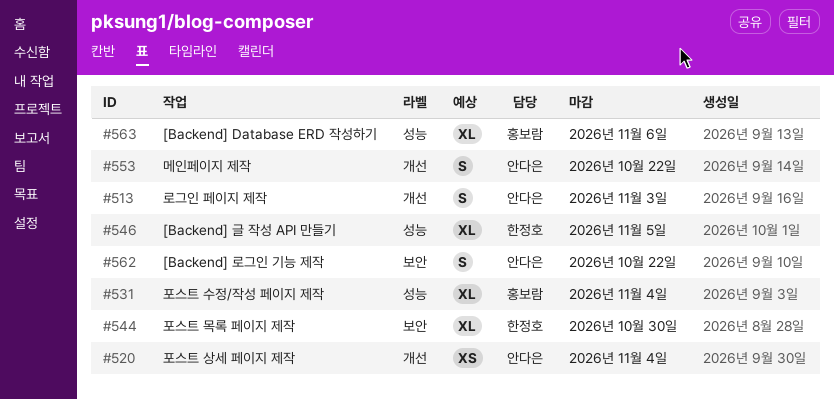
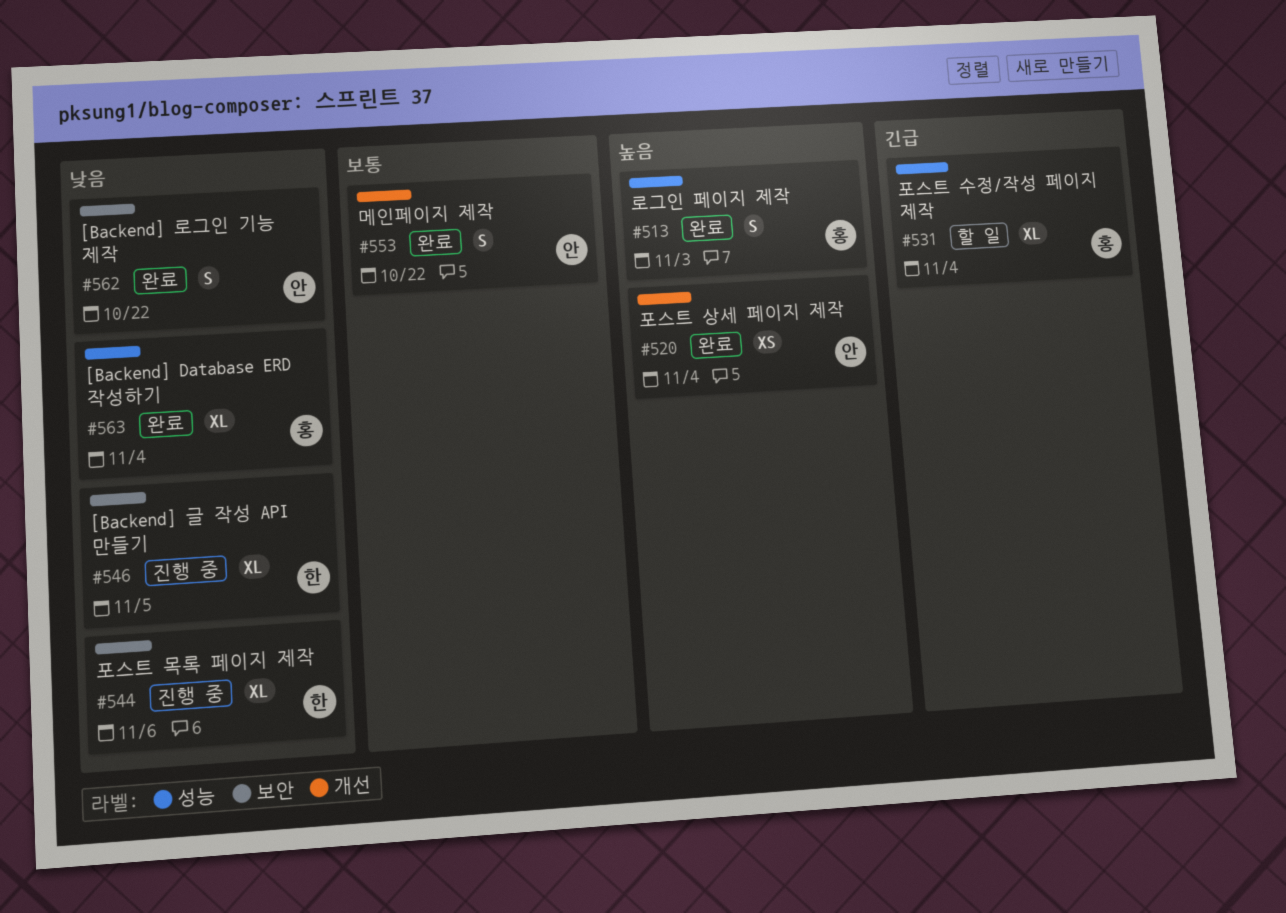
#513, owner: 안다은 -> 홍보람
#513, label: 개선 -> 성능
#544, due: Oct 30 -> Nov 6
#546, label: 성능 -> 보안
#563, due: Nov 6 -> Nov 4

